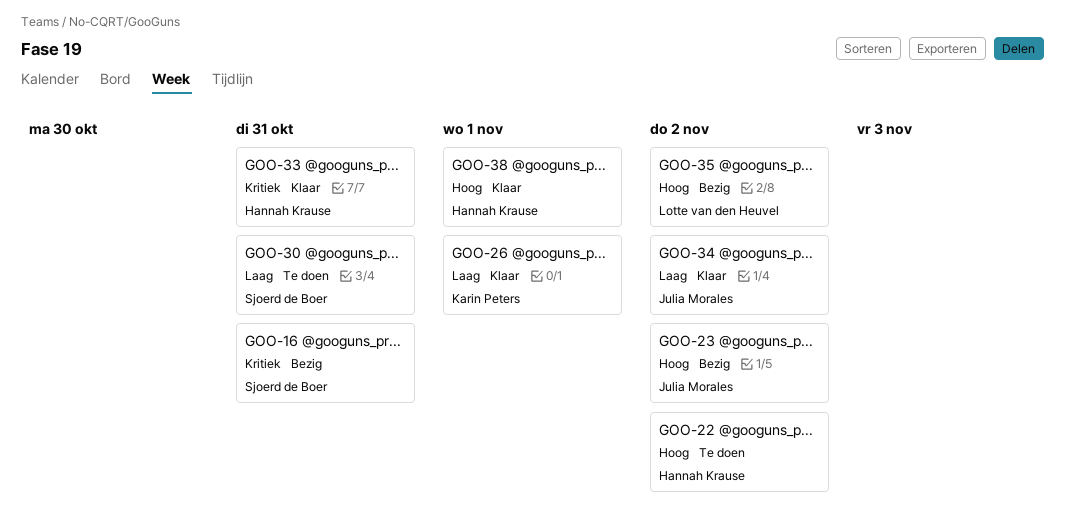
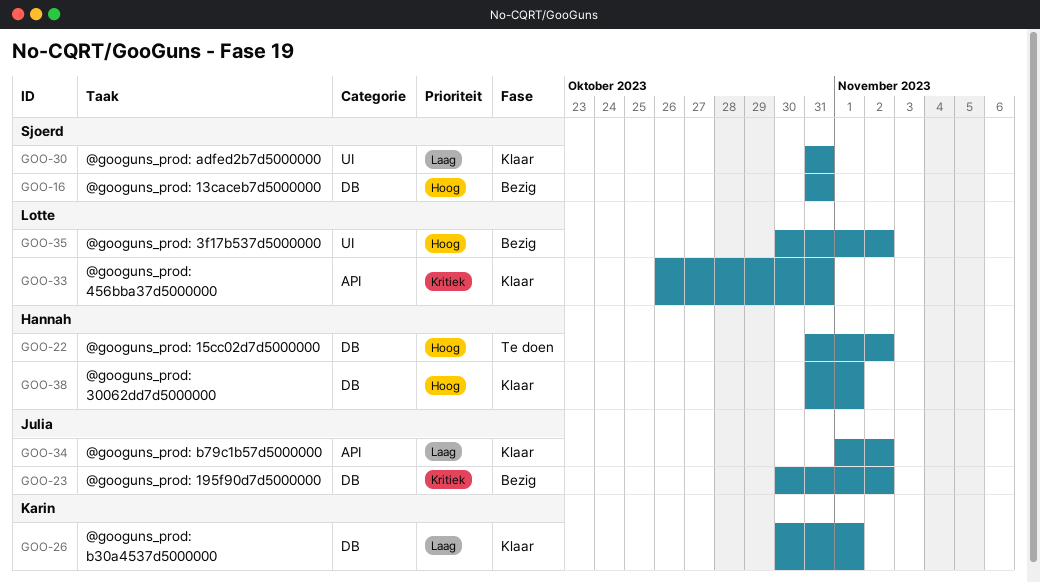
GOO-16, priority: Kritiek -> Hoog
GOO-23, priority: Hoog -> Kritiek
GOO-30, status: Te doen -> Klaar
GOO-33, owner: Hannah Krause -> Lotte van den Heuvel

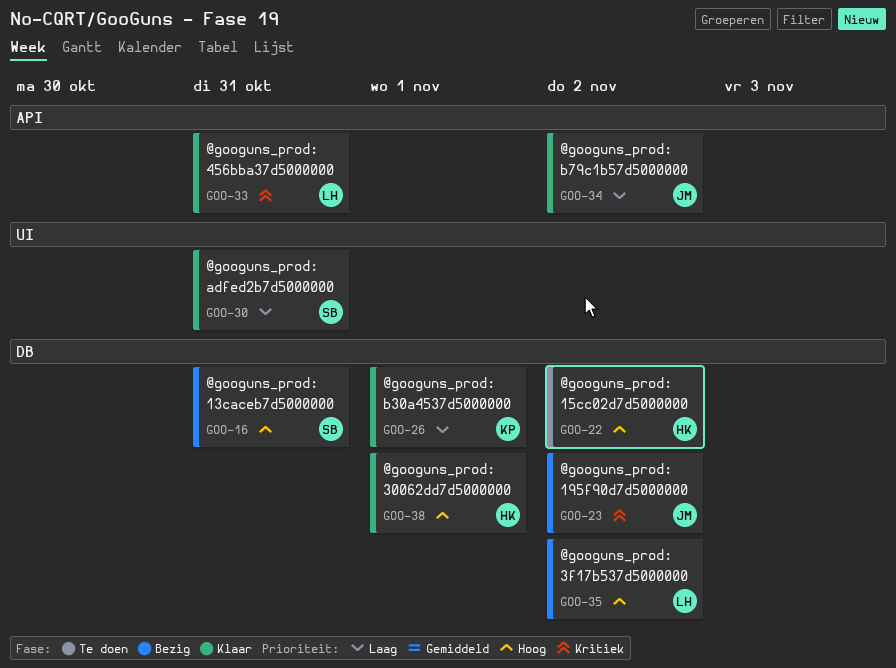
GOO-35, label: UI -> DB

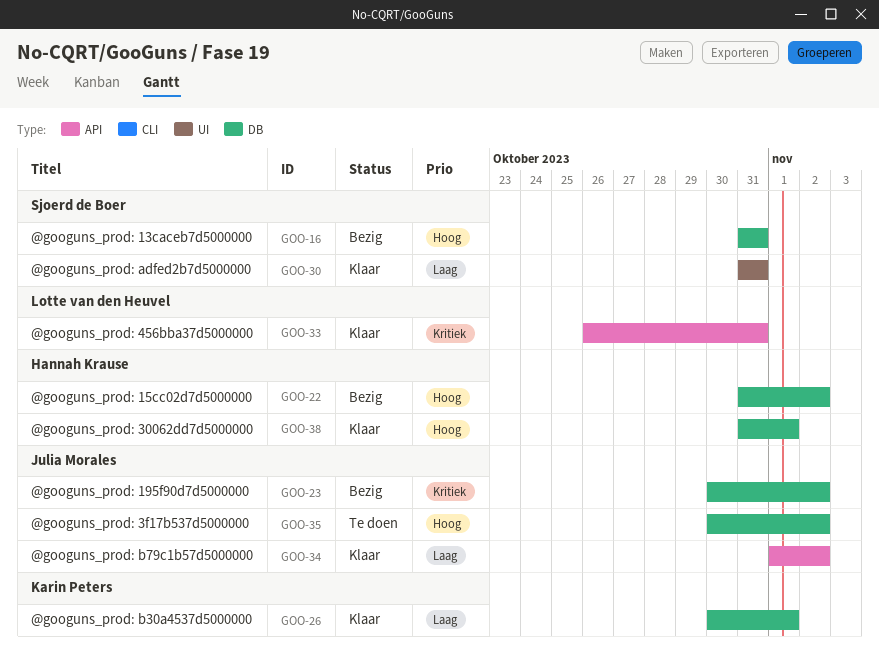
GOO-22, status: Te doen -> Bezig
GOO-35, status: Bezig -> Te doen
GOO-35, owner: Lotte van den Heuvel -> Julia Morales

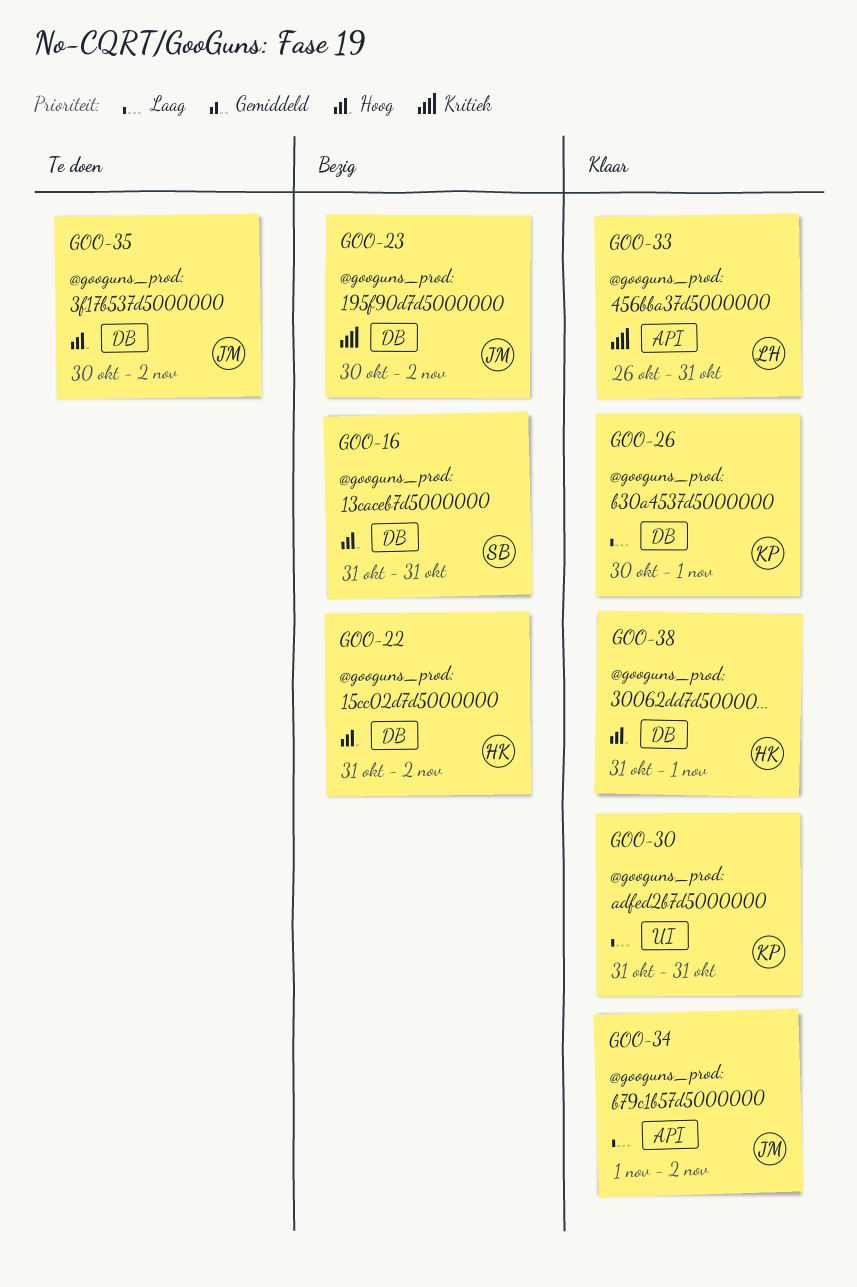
GOO-30, owner: Sjoerd de Boer -> Karin Peters

